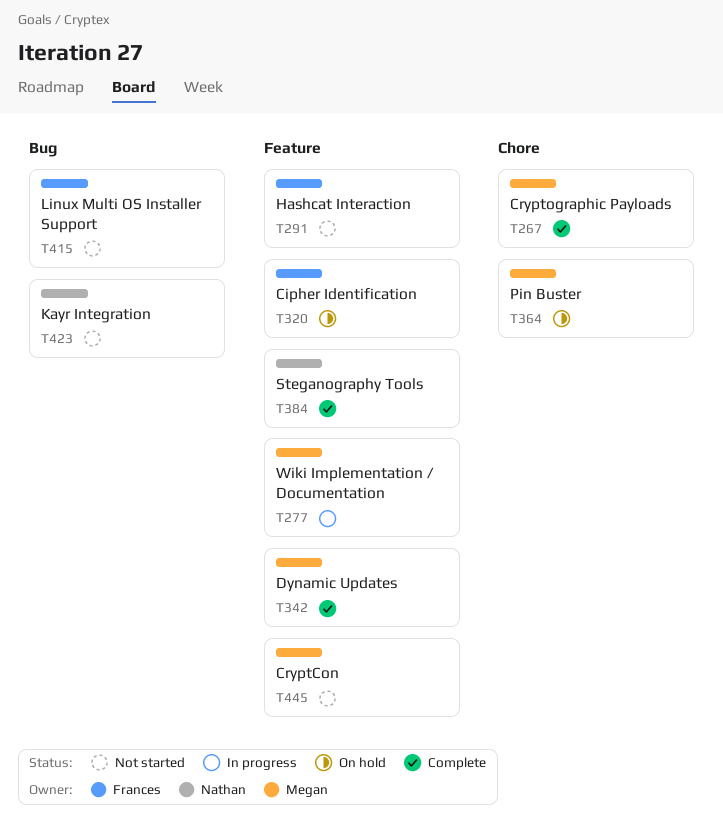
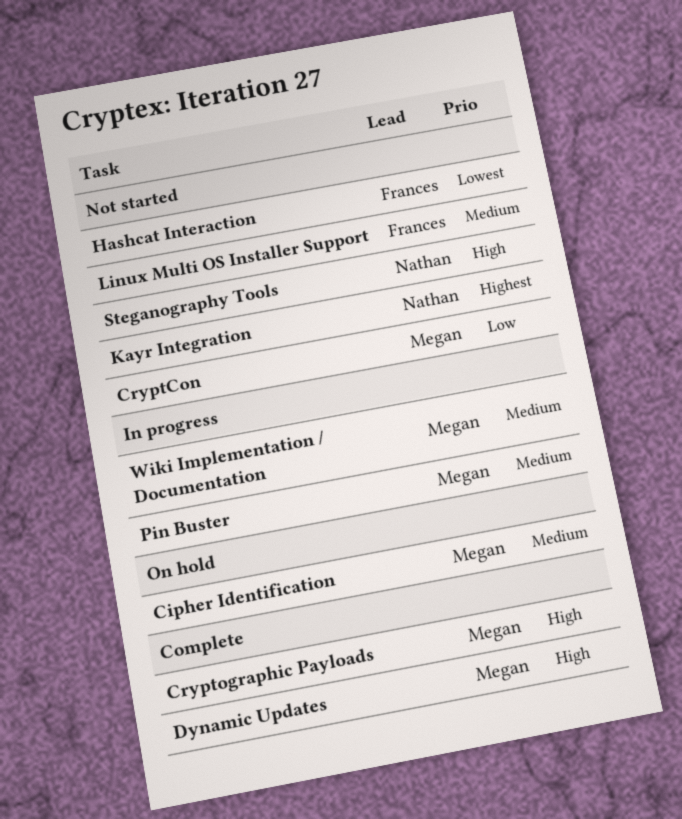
Cipher Identification, owner: Frances -> Megan
Pin Buster, status: On hold -> In progress
Steganography Tools, status: Complete -> Not started

